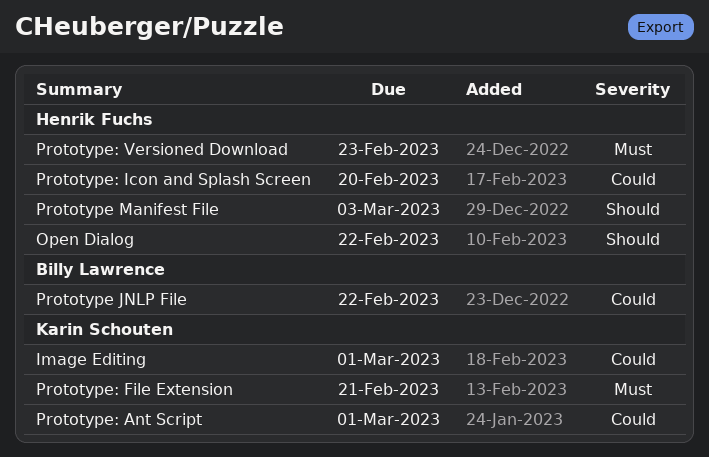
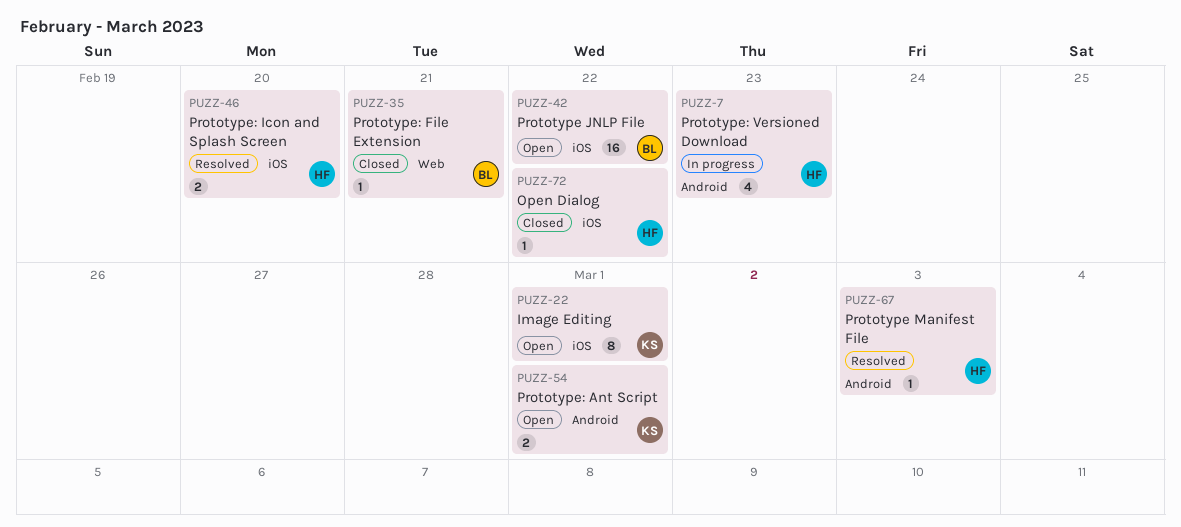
Prototype: File Extension, owner: Karin Schouten -> Billy Lawrence

